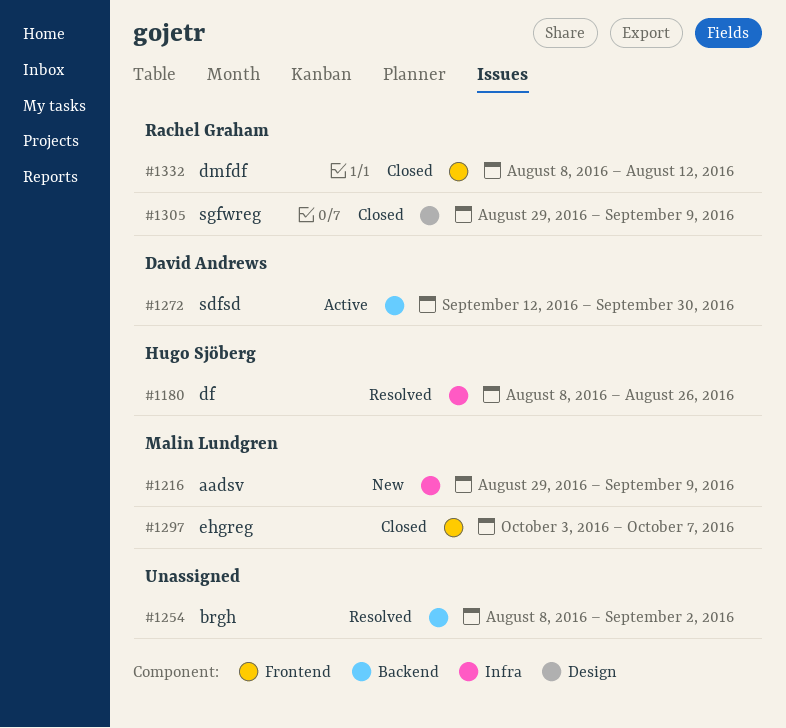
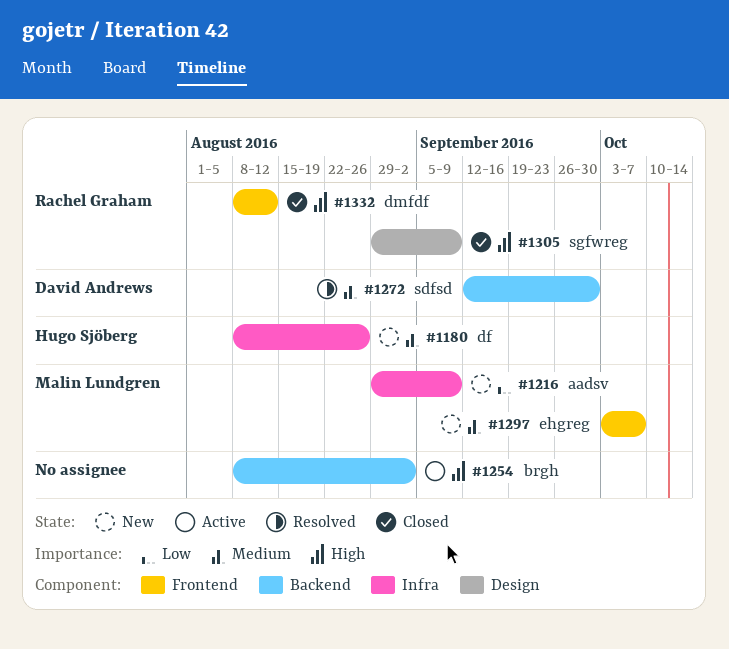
#1180, status: Resolved -> New
#1254, status: Resolved -> Active
#1272, status: Active -> Resolved
#1297, status: Closed -> New

